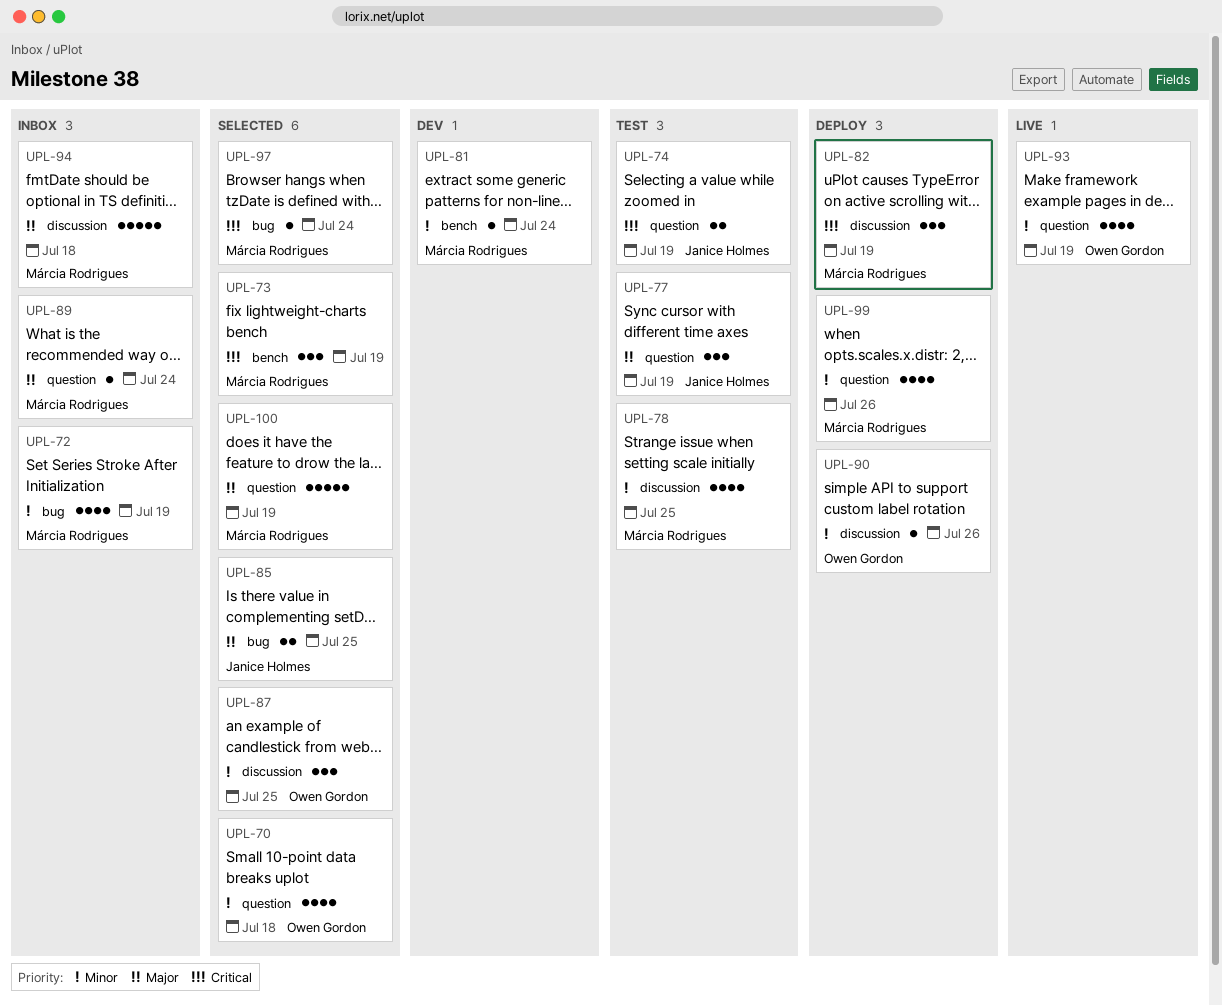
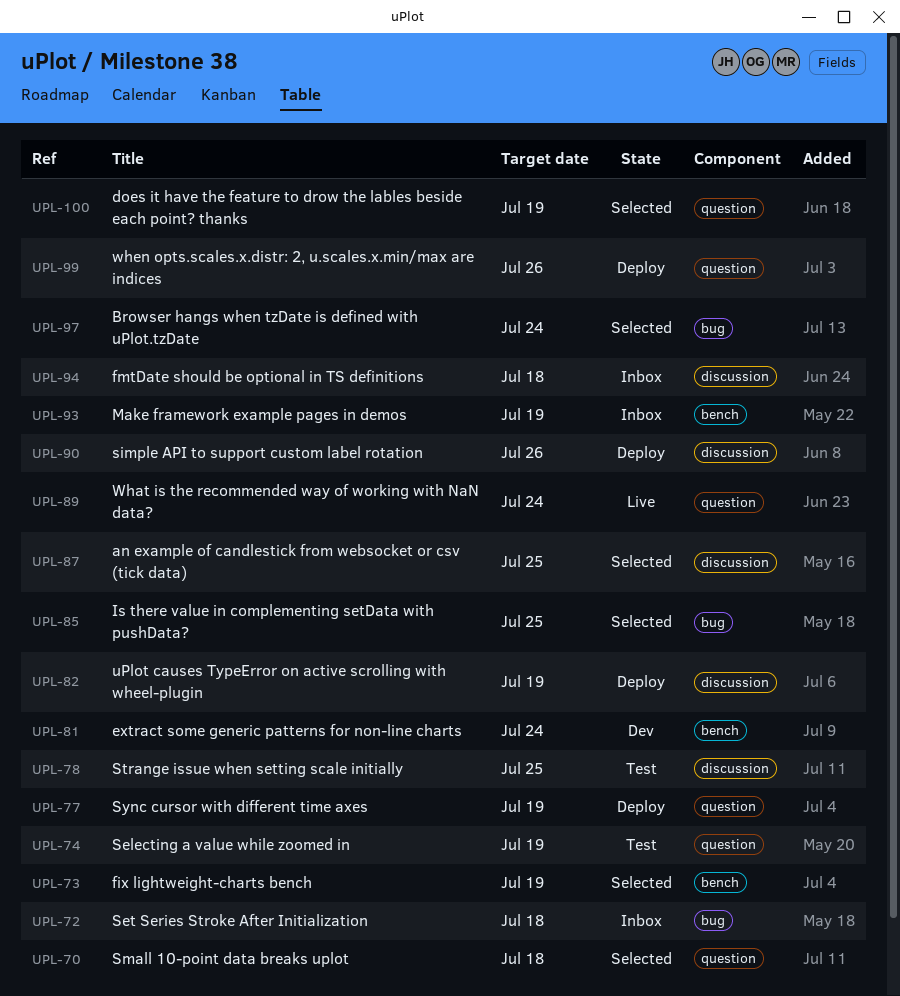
UPL-72, due: Jul 19 -> Jul 18
UPL-77, status: Test -> Deploy
UPL-89, status: Inbox -> Live
UPL-93, status: Live -> Inbox
UPL-93, label: question -> bench

